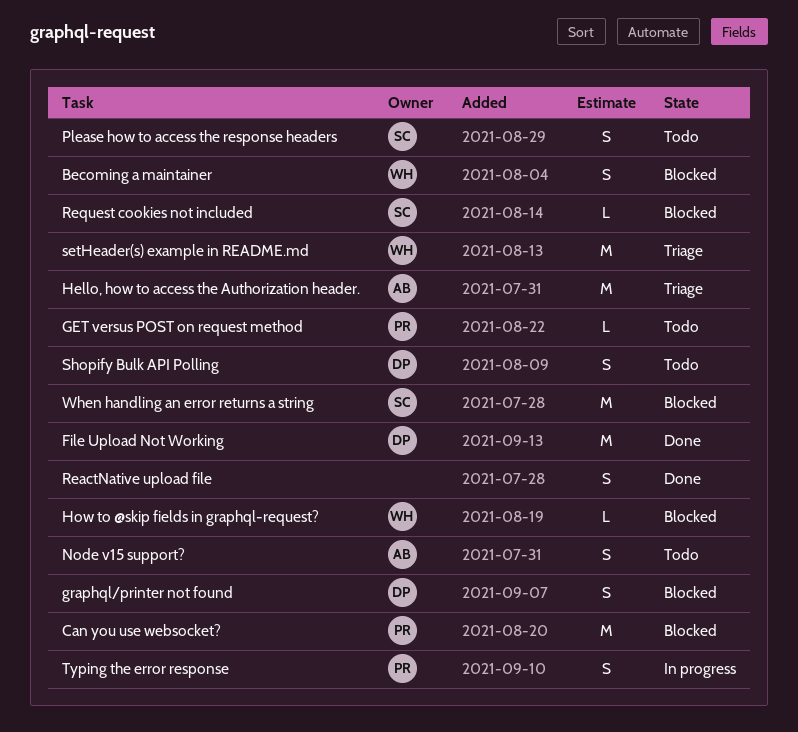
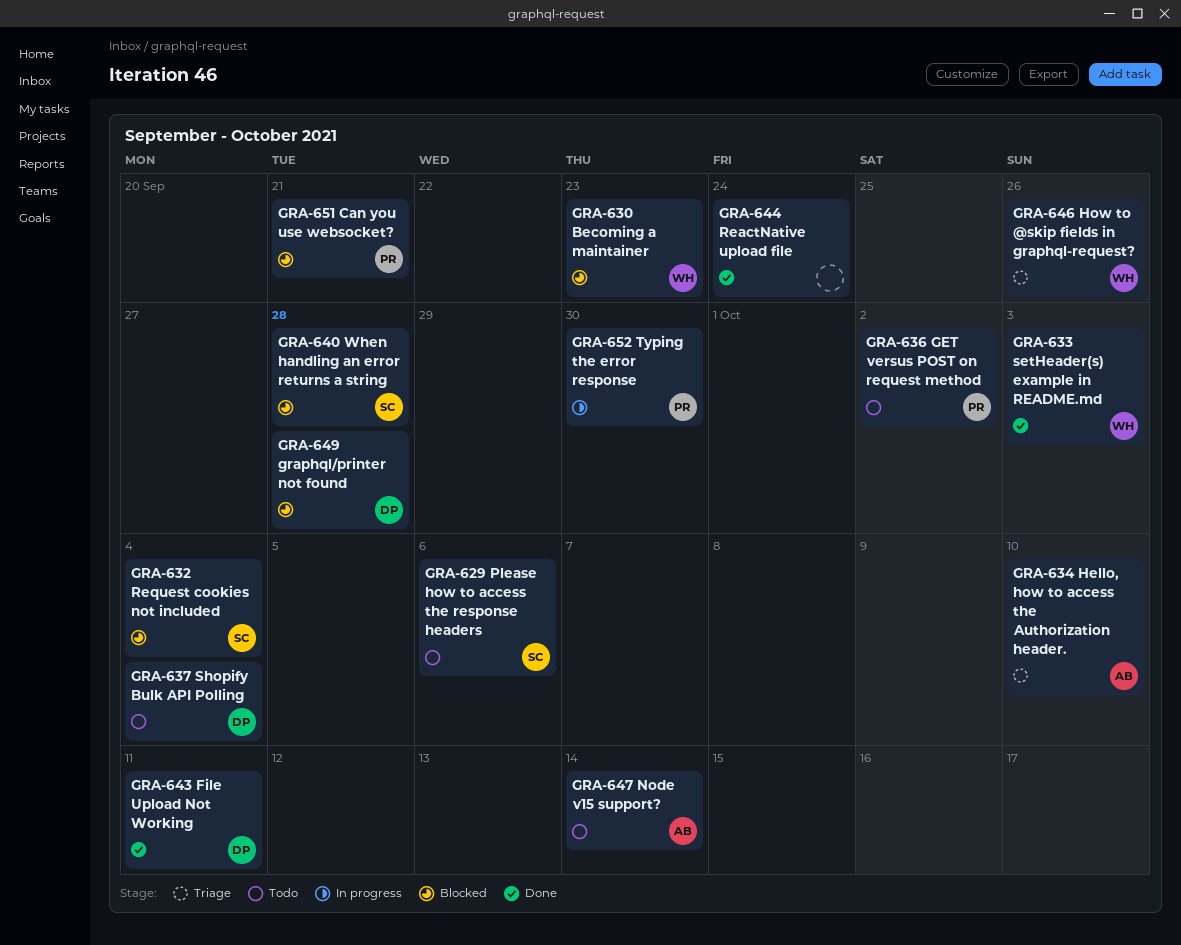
How to @skip fields in graphql-request?, status: Blocked -> Triage
setHeader(s) example in README.md, status: Triage -> Done

